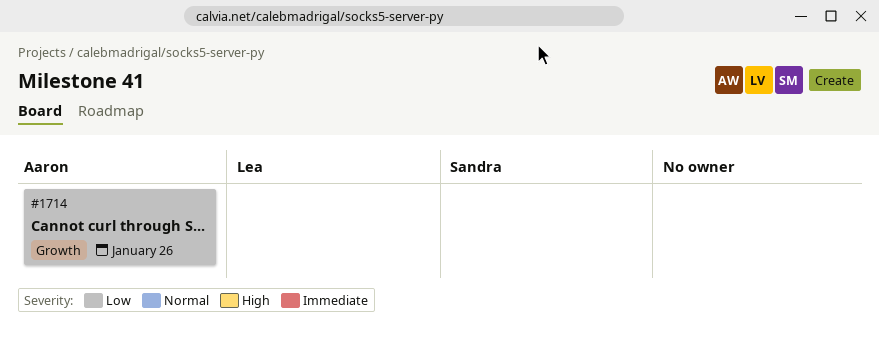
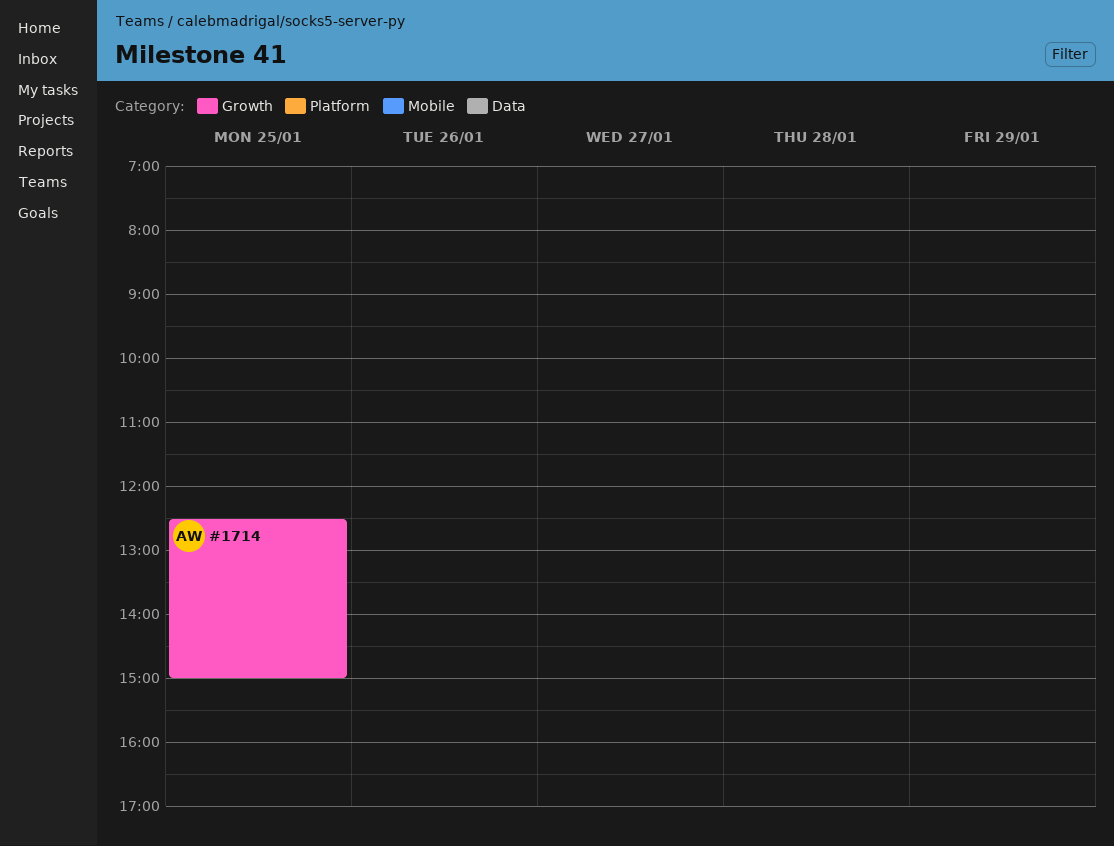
#1714, day: Jan 26 -> Jan 25

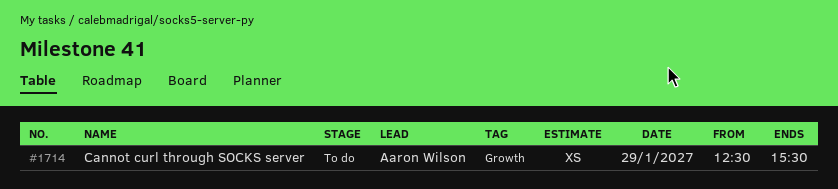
#1714, day: Jan 25 -> Jan 29
#1714, ends: 15:00 -> 15:30

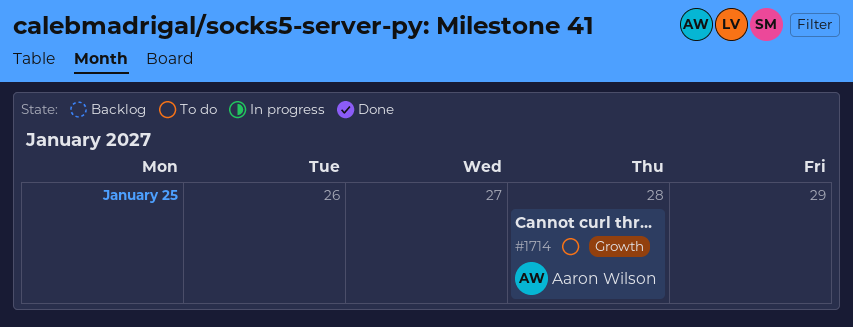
#1714, day: Jan 29 -> Jan 28

